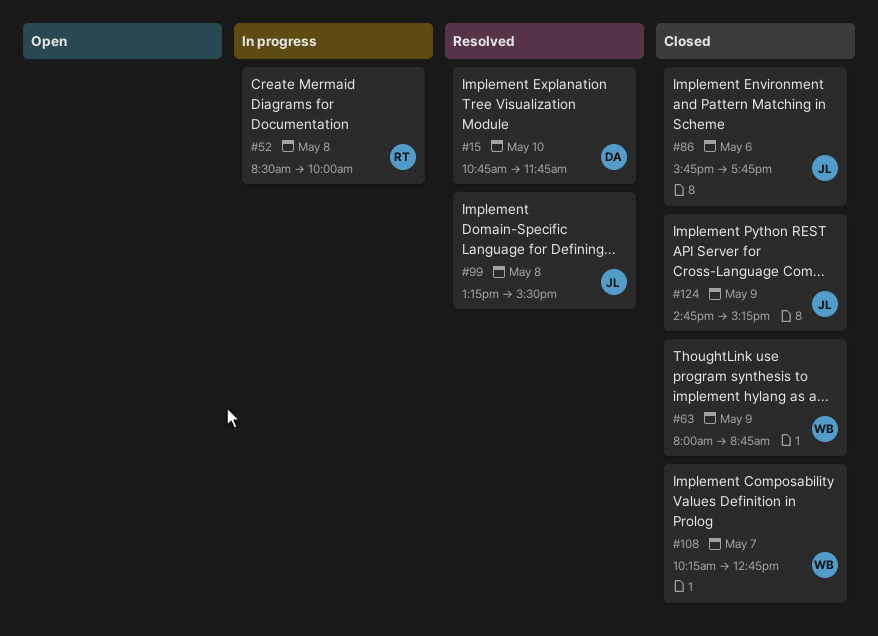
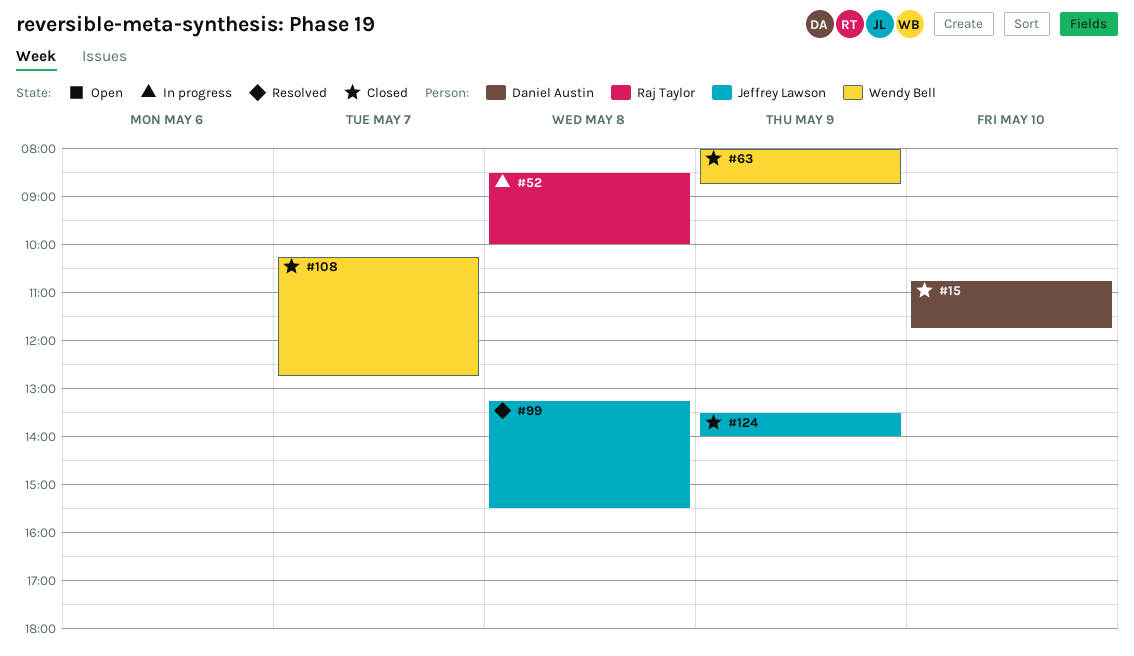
#15, status: Resolved -> Closed
#86: present -> none
#124, begins: 14:45 -> 13:30
#124, ends: 15:15 -> 14:00

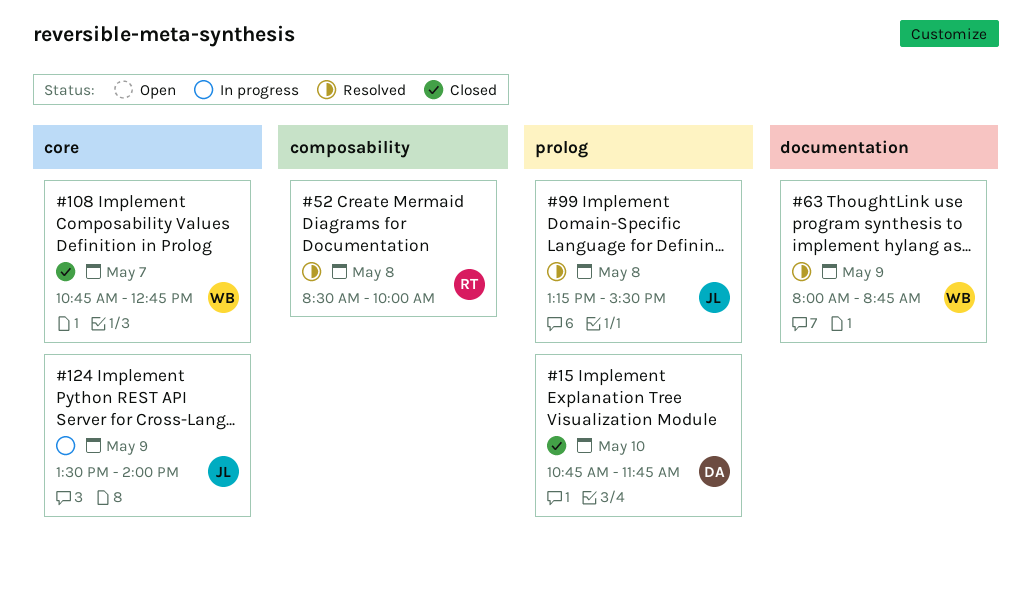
#52, status: In progress -> Resolved
#63, status: Closed -> Resolved
#108, begins: 10:15 -> 10:45
#124, status: Closed -> In progress

